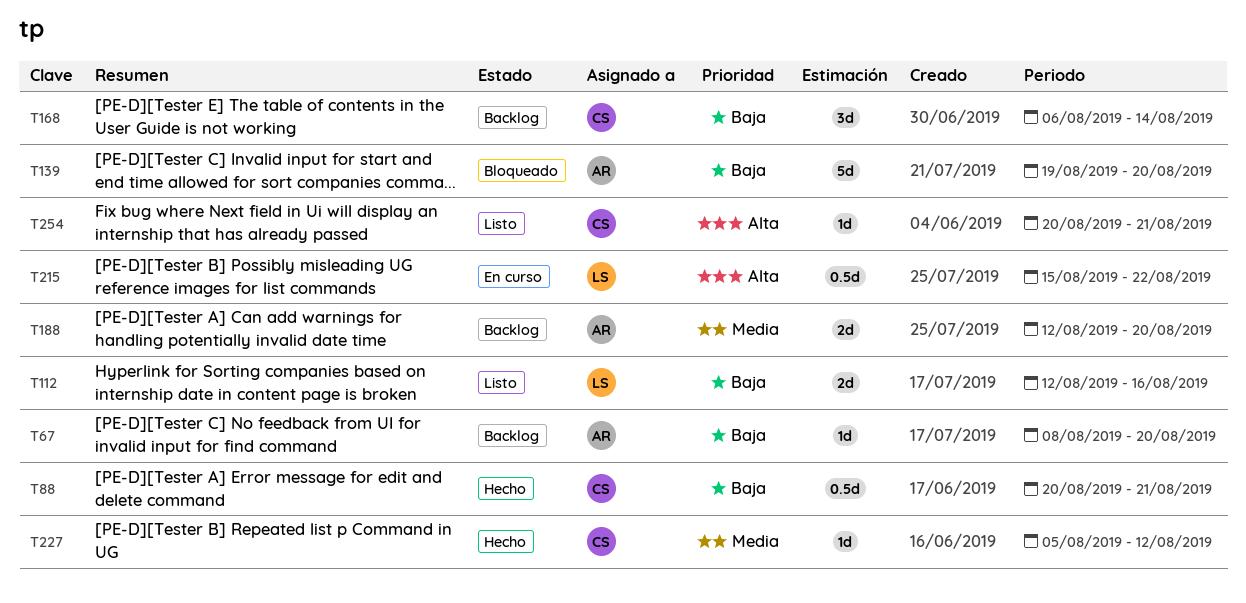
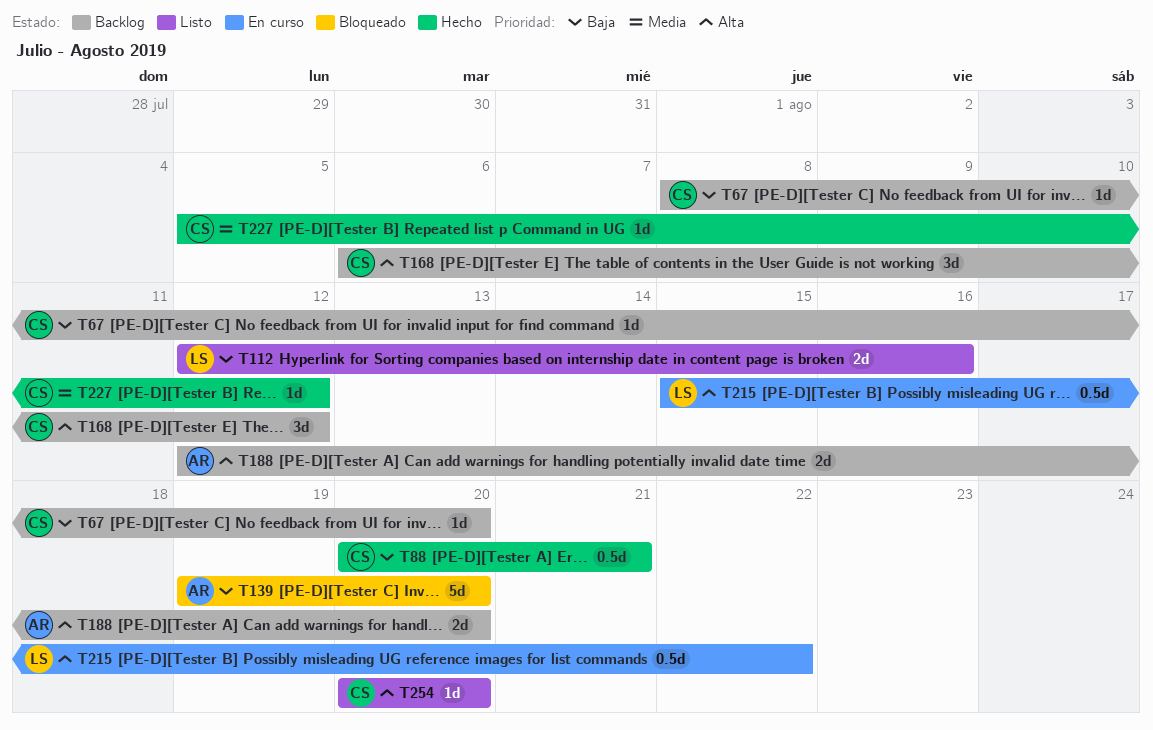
T67, owner: AR -> CS
T168, priority: Baja -> Alta
T168, due: Aug 14 -> Aug 12
T188, priority: Media -> Alta
T254, due: Aug 21 -> Aug 20

